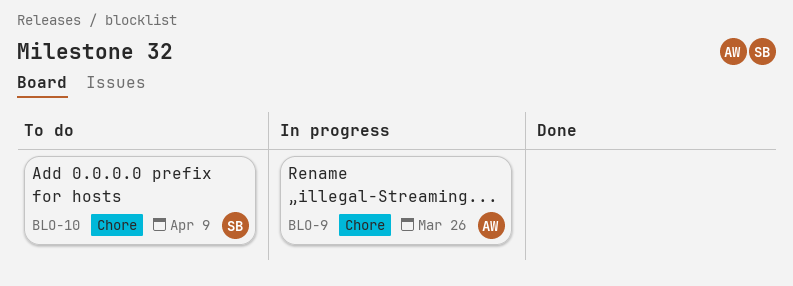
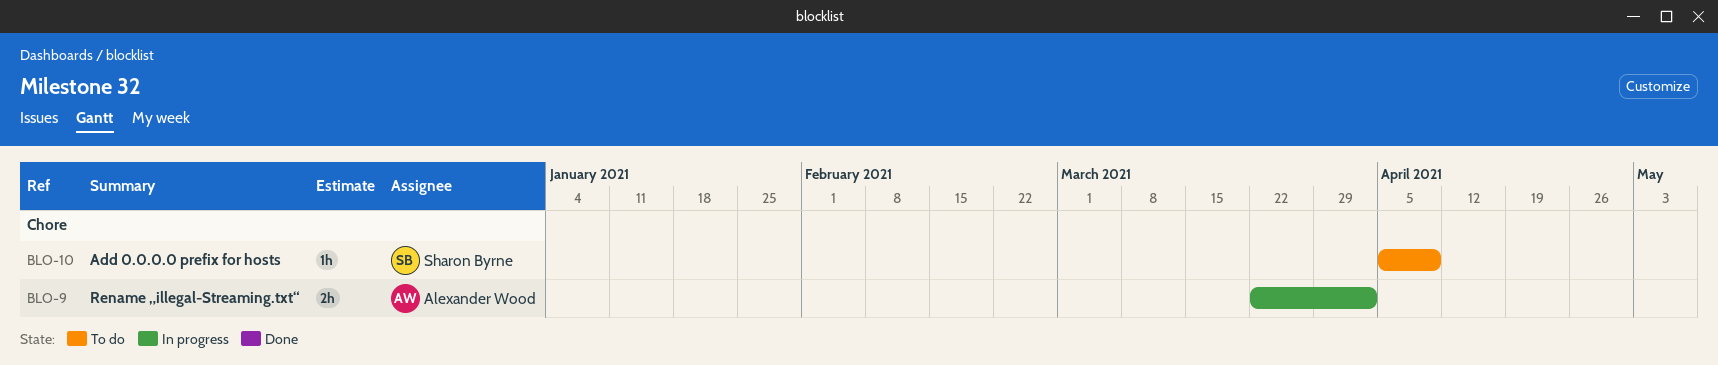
BLO-9, due: Mar 26 -> Apr 2

